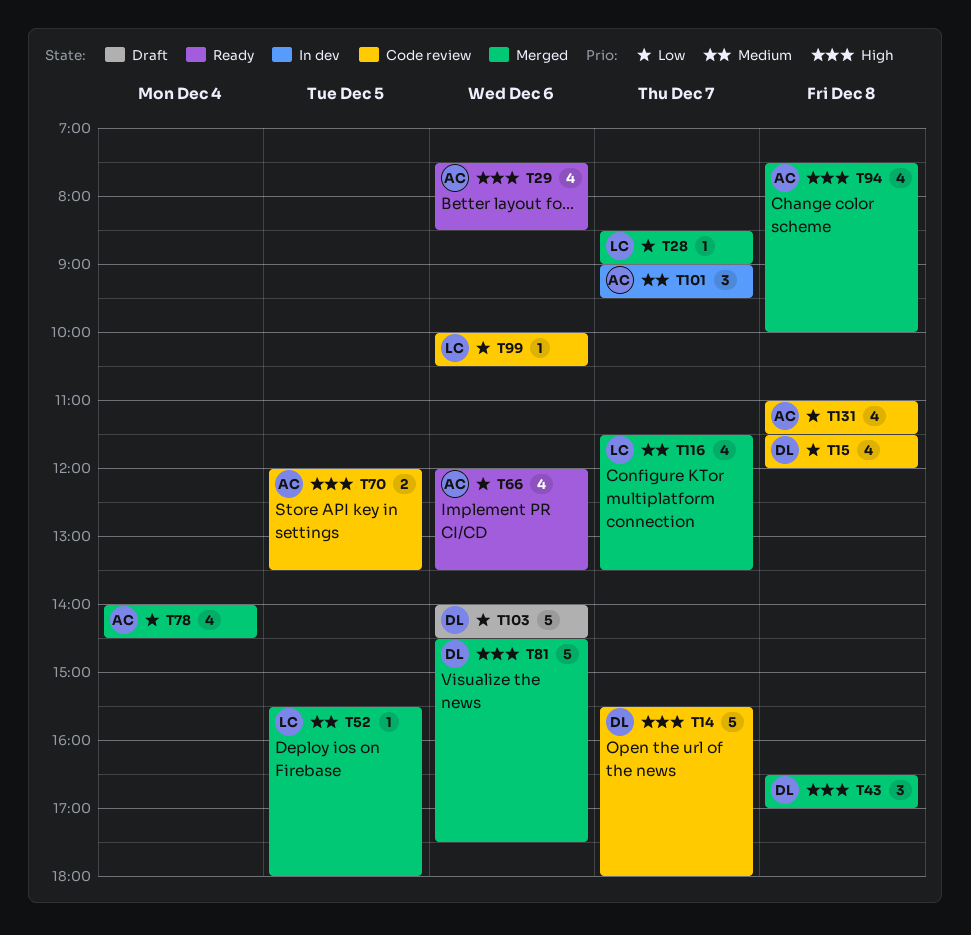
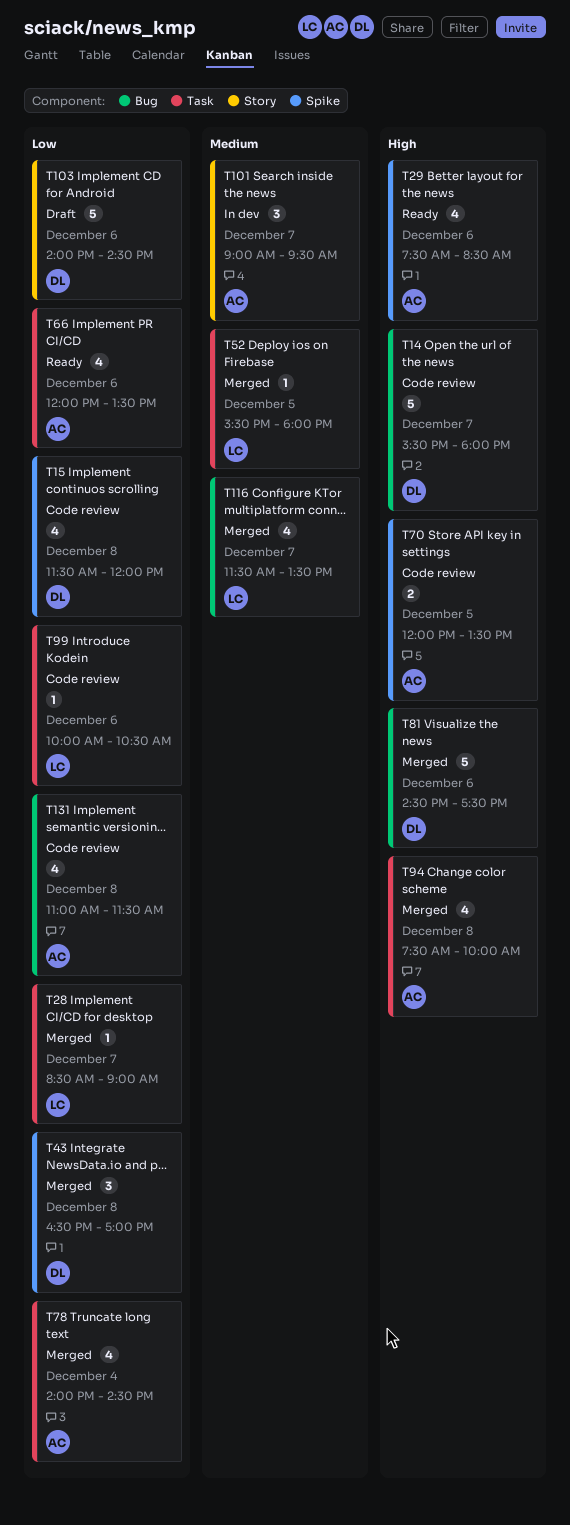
T43, priority: High -> Low

